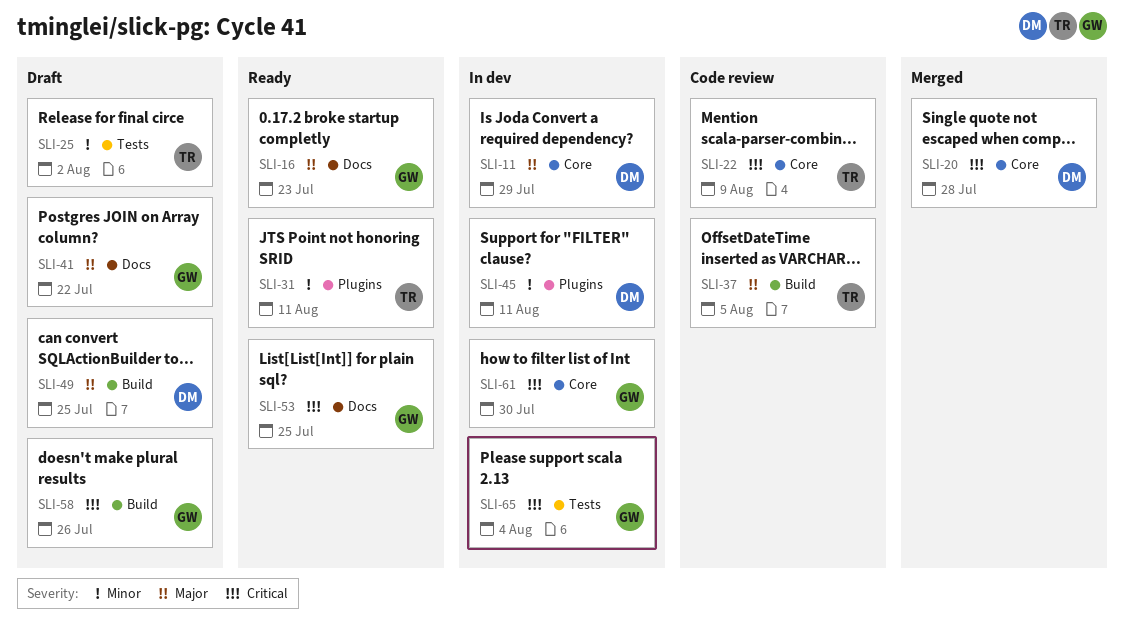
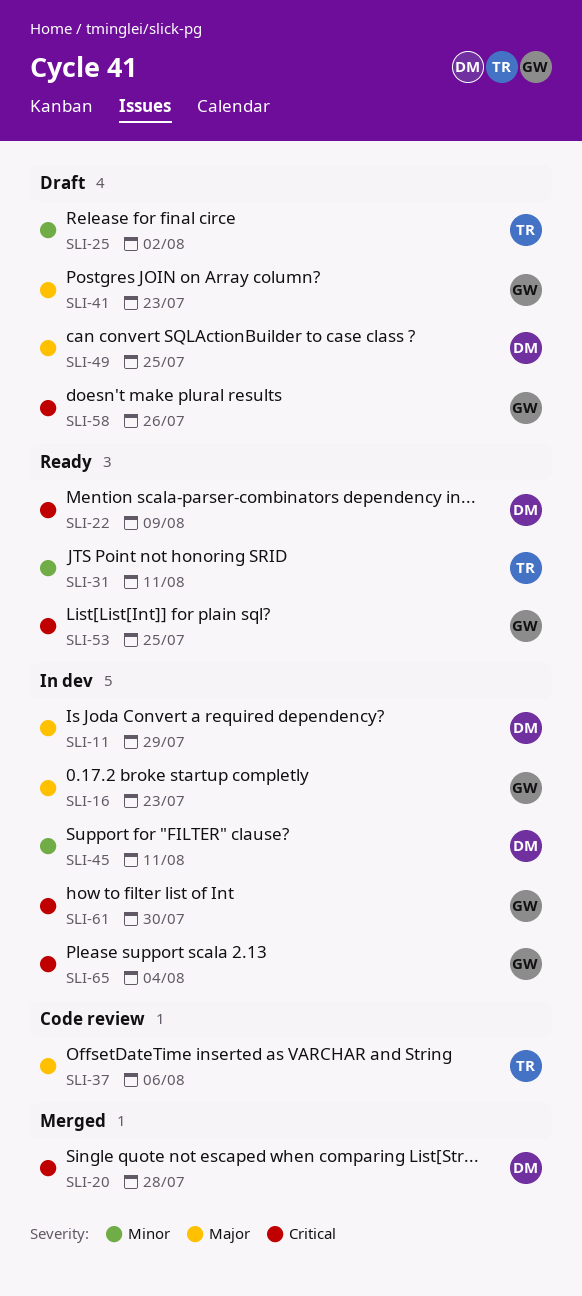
SLI-16, status: Ready -> In dev
SLI-22, status: Code review -> Ready
SLI-22, owner: TR -> DM
SLI-37, due: Aug 5 -> Aug 6
SLI-41, due: Jul 22 -> Jul 23

